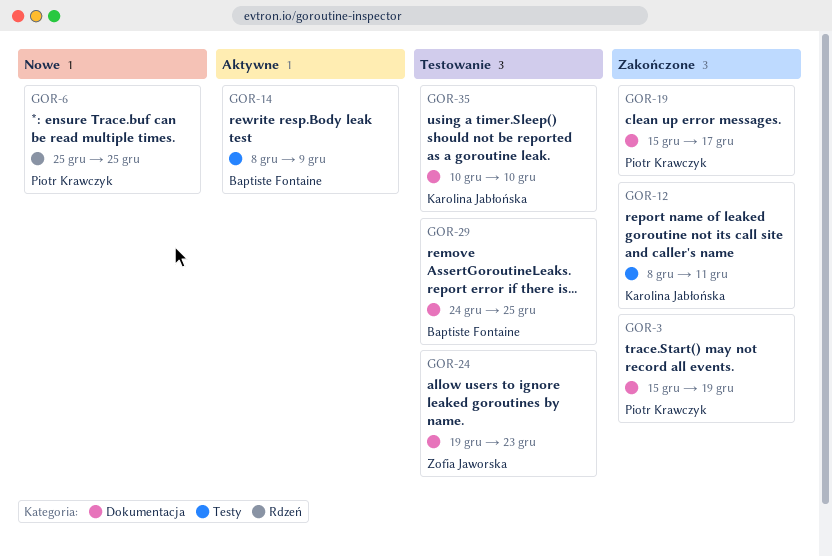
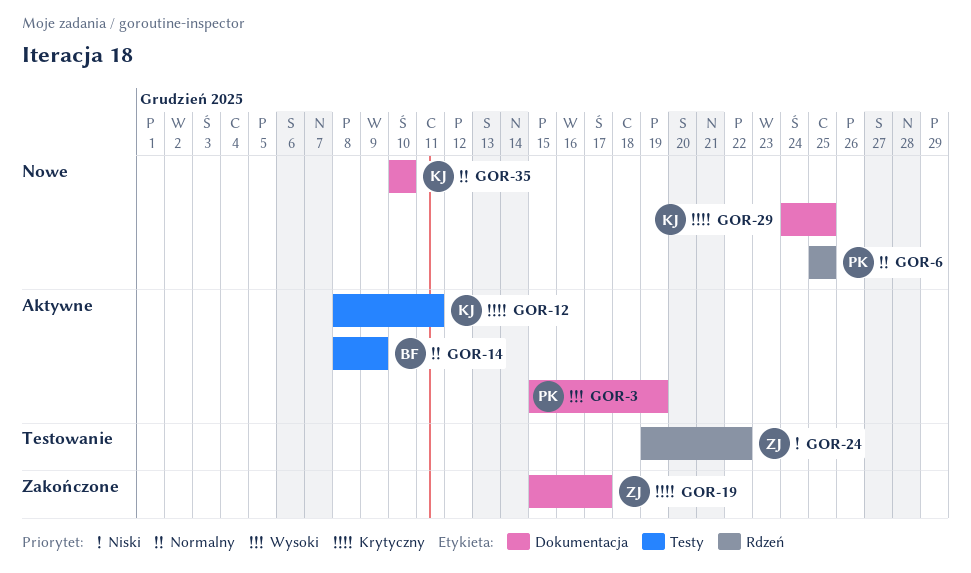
GOR-3, status: Zakończone -> Aktywne
GOR-12, status: Zakończone -> Aktywne
GOR-19, owner: Piotr Krawczyk -> Zofia Jaworska
GOR-24, label: Dokumentacja -> Rdzeń
GOR-24, due: Dec 23 -> Dec 22
GOR-29, status: Testowanie -> Nowe
GOR-29, owner: Baptiste Fontaine -> Karolina Jabłońska
GOR-35, status: Testowanie -> Nowe

